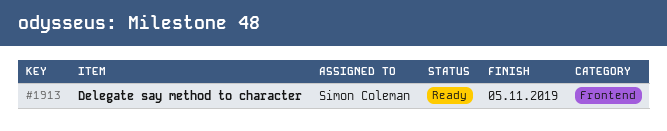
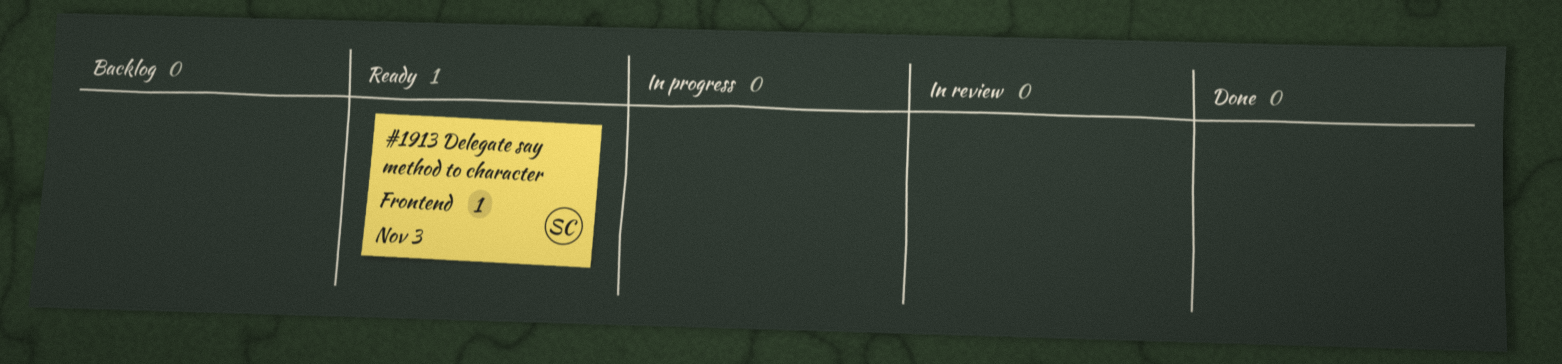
#1913, due: Nov 5 -> Nov 3

